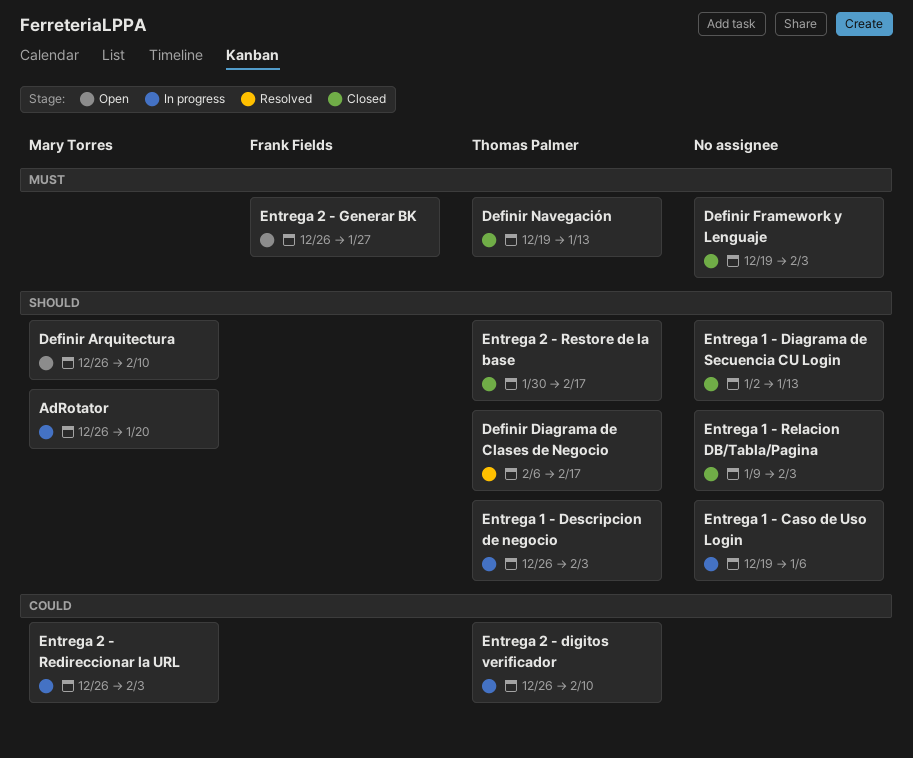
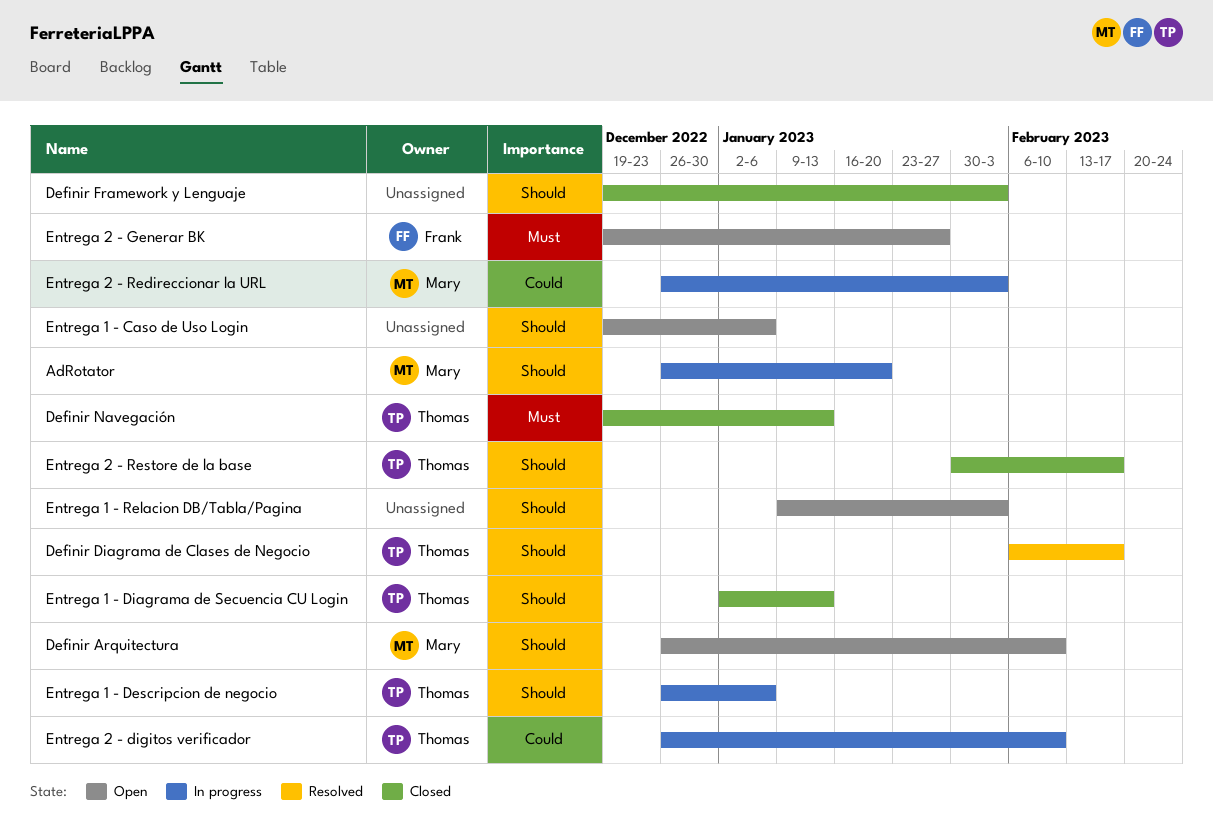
Definir Framework y Lenguaje, priority: Must -> Should
Entrega 1 - Caso de Uso Login, status: In progress -> Open
Entrega 1 - Descripcion de negocio, due: Feb 3 -> Jan 6
Entrega 1 - Diagrama de Secuencia CU Login, owner: none -> Thomas Palmer
Entrega 1 - Relacion DB/Tabla/Pagina, status: Closed -> Open
Entrega 2 - Generar BK, start: Dec 26 -> Dec 19

